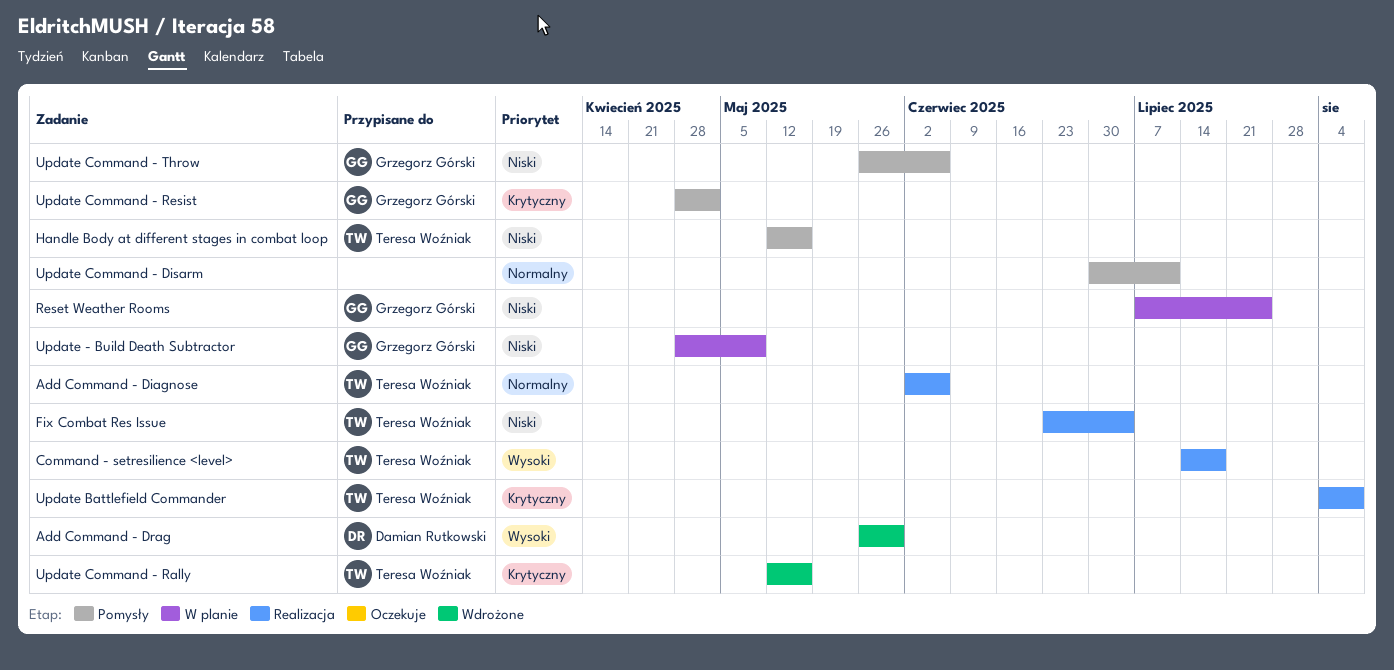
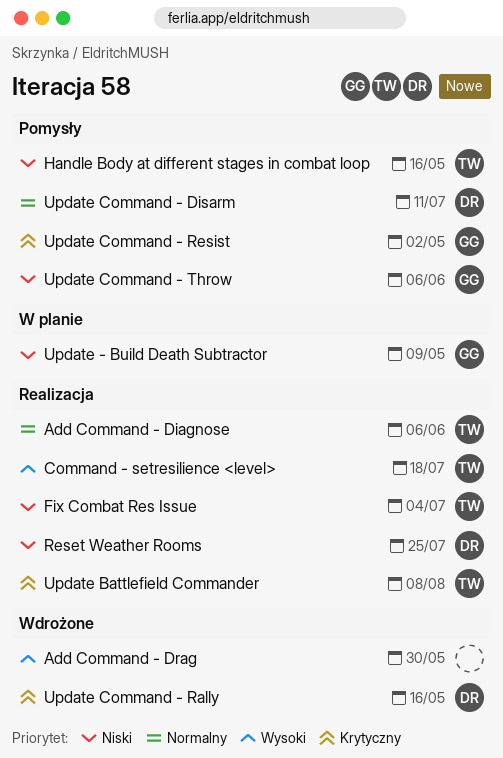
Add Command - Drag, owner: Damian Rutkowski -> none
Reset Weather Rooms, status: W planie -> Realizacja
Reset Weather Rooms, owner: Grzegorz Górski -> Damian Rutkowski
Update Command - Disarm, owner: none -> Damian Rutkowski
Update Command - Rally, owner: Teresa Woźniak -> Damian Rutkowski

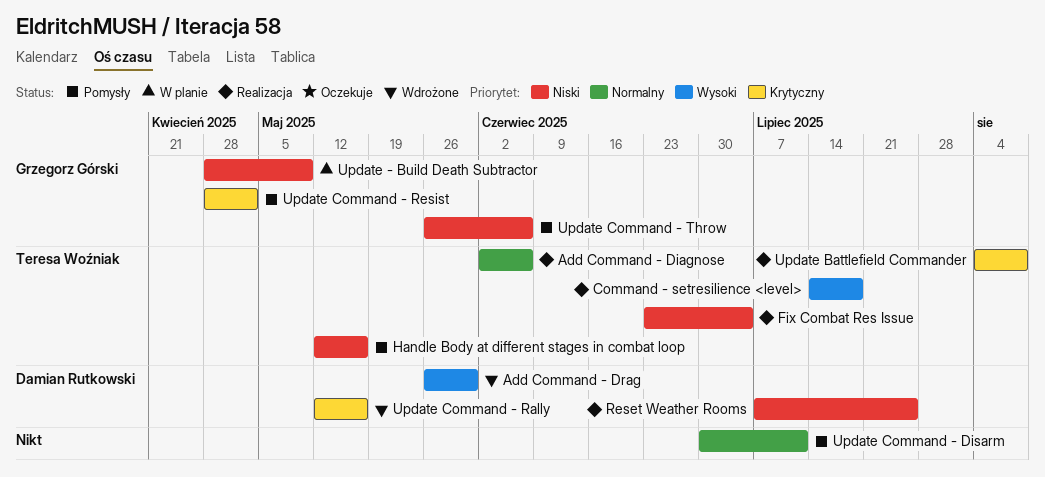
Add Command - Drag, owner: none -> Damian Rutkowski
Update Command - Disarm, owner: Damian Rutkowski -> none

